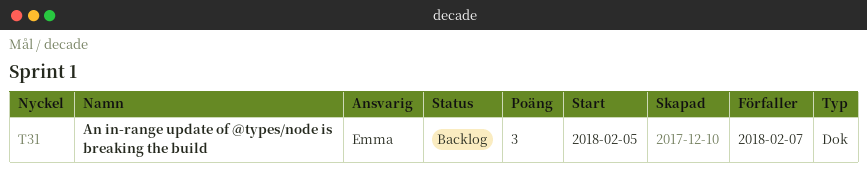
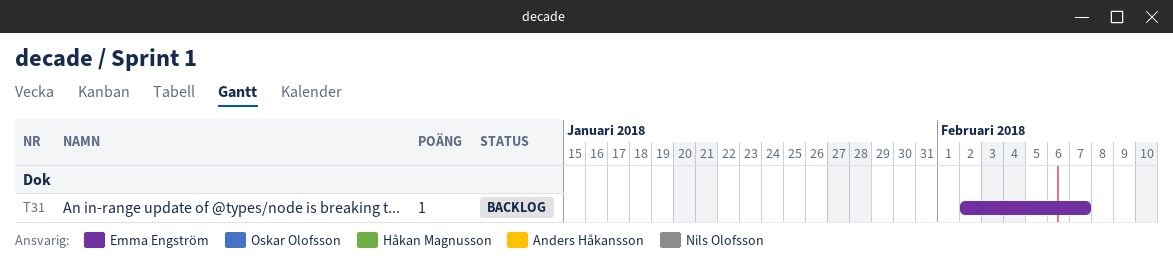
T31, estimate: 3 -> 1
T31, start: Feb 5 -> Feb 2

